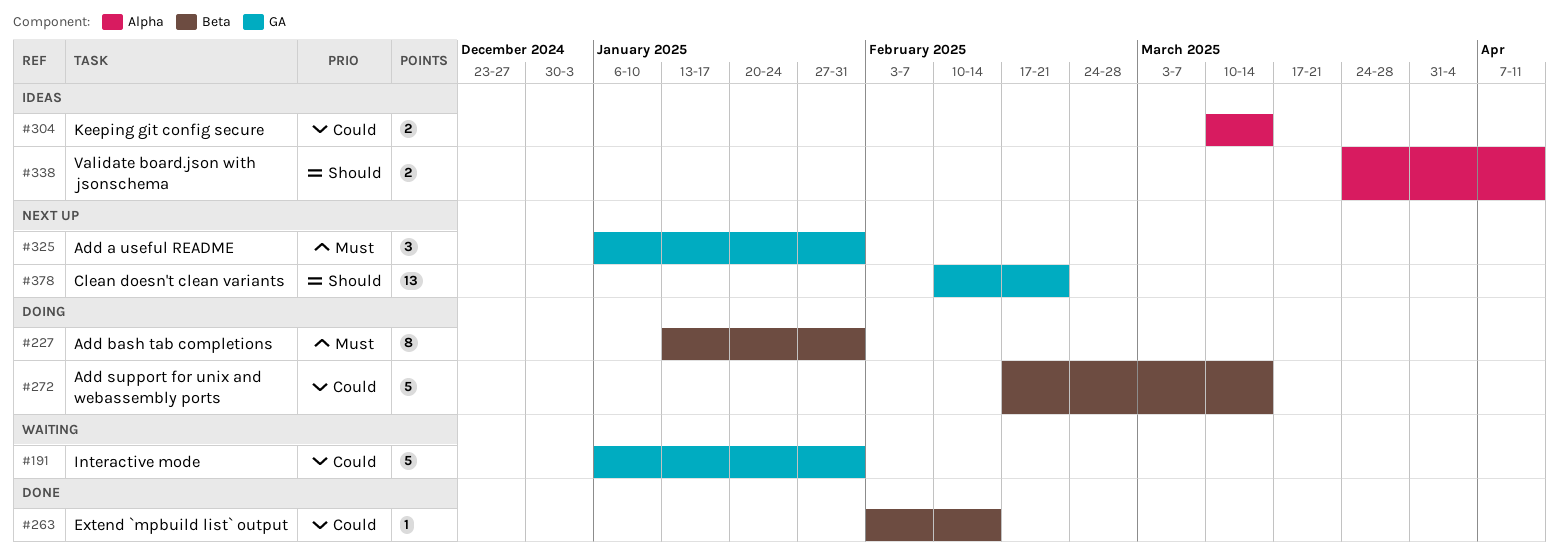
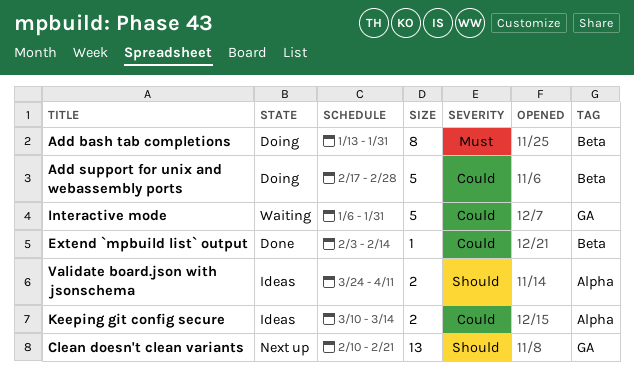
Add a useful README: present -> none
Add support for unix and webassembly ports, due: Mar 14 -> Feb 28

